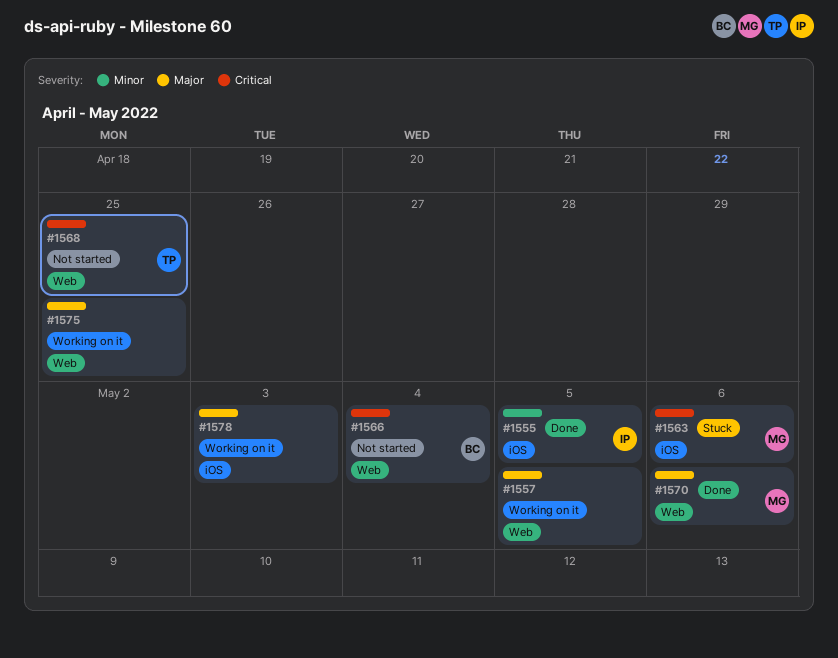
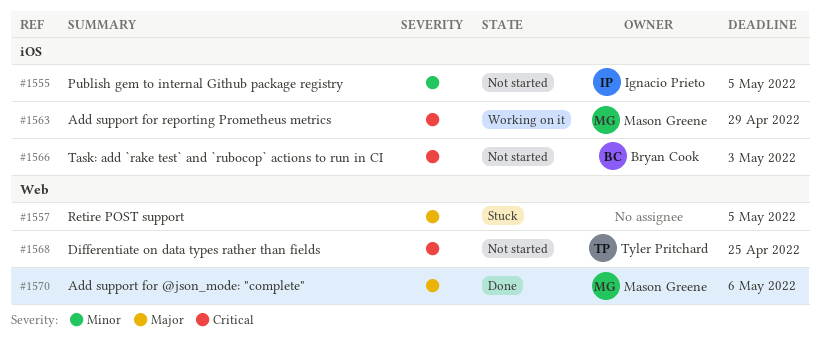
#1555, status: Done -> Not started
#1557, status: Working on it -> Stuck
#1563, status: Stuck -> Working on it
#1563, due: May 6 -> Apr 29
#1566, label: Web -> iOS
#1566, due: May 4 -> May 3
#1575: present -> none
#1578: present -> none

